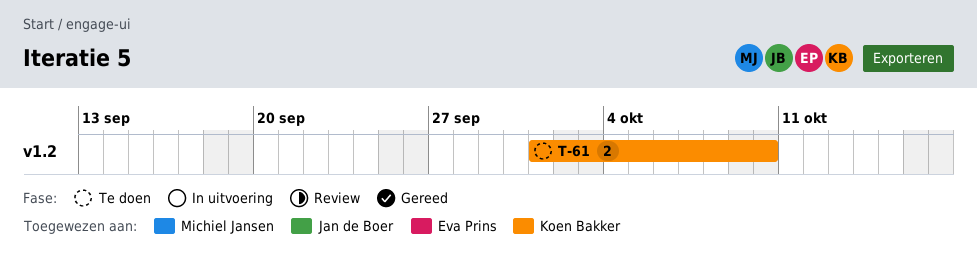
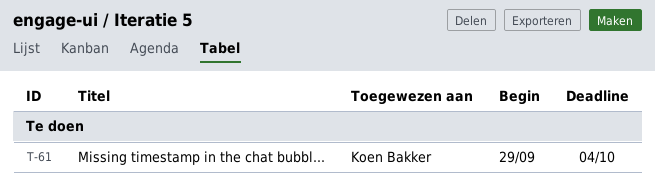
T-61, start: Oct 1 -> Sep 29
T-61, due: Oct 10 -> Oct 4

